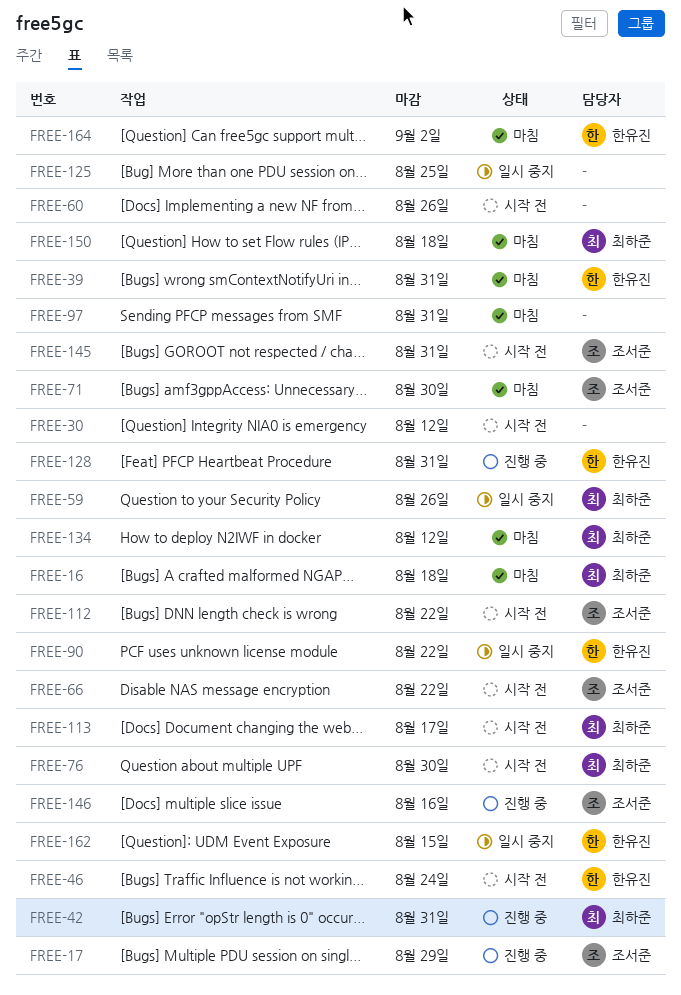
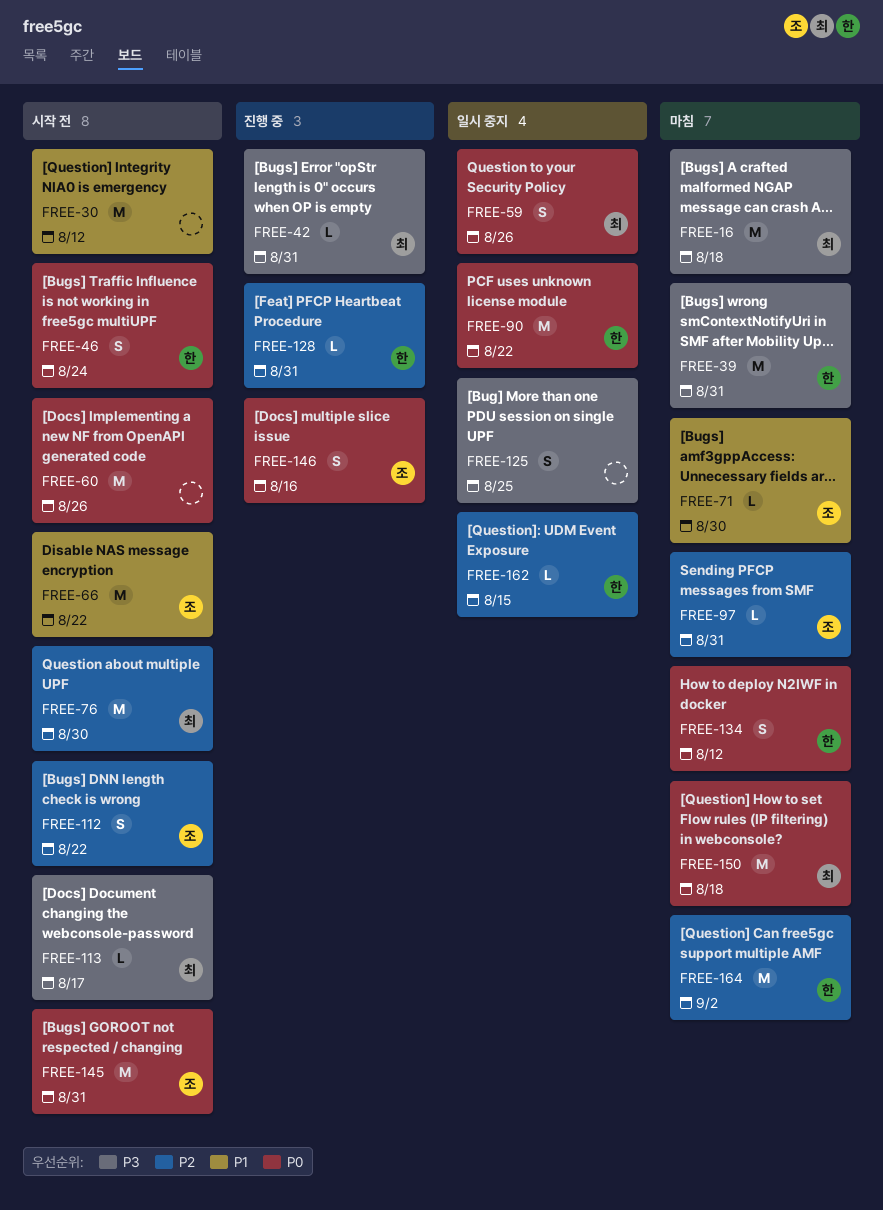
FREE-17: present -> none
FREE-97, owner: none -> 조서준
FREE-134, owner: 최하준 -> 한유진

